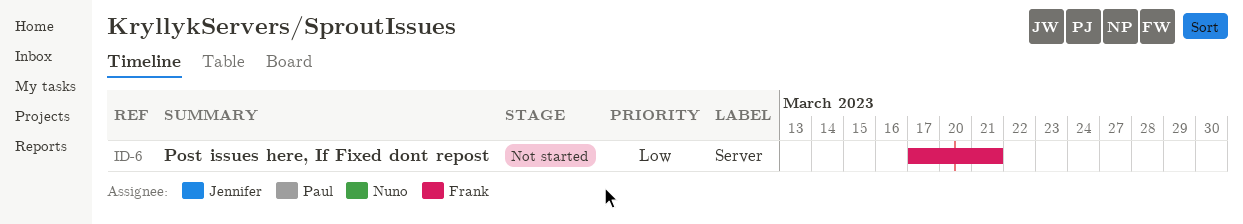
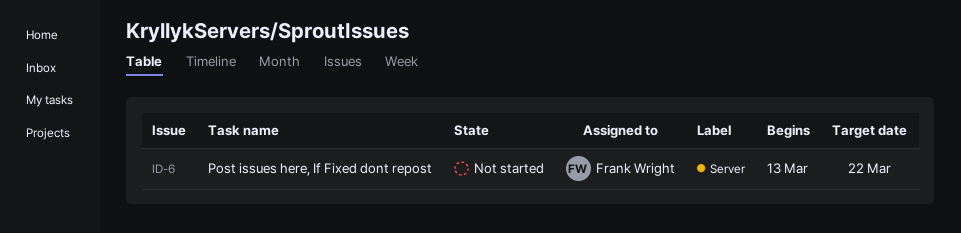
ID-6, start: Mar 17 -> Mar 13
ID-6, due: Mar 21 -> Mar 22

